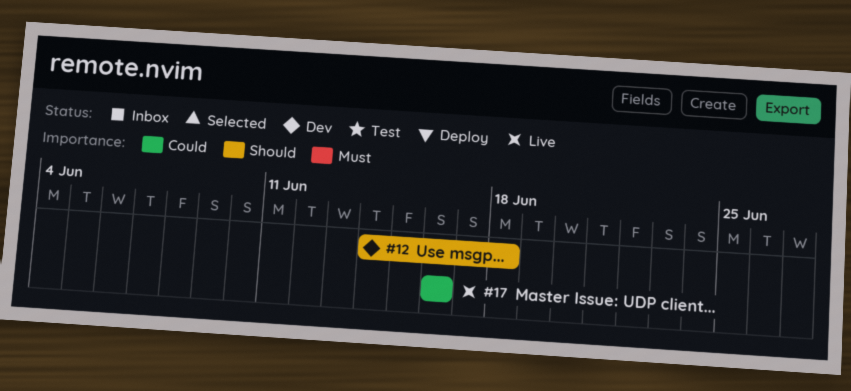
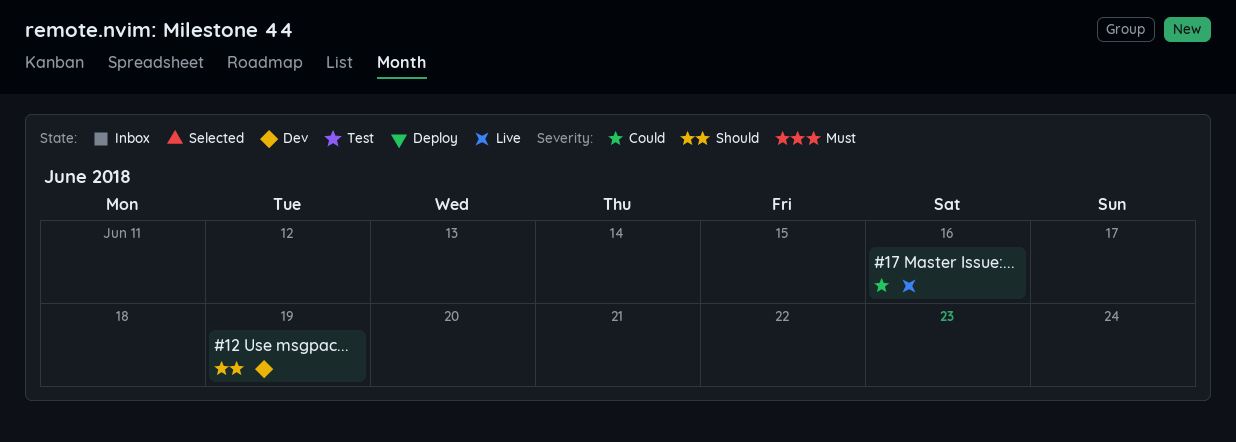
#12, due: Jun 18 -> Jun 19

